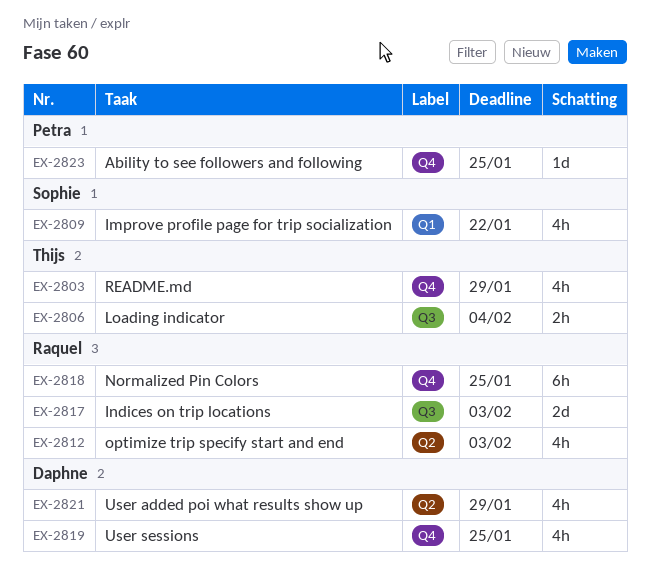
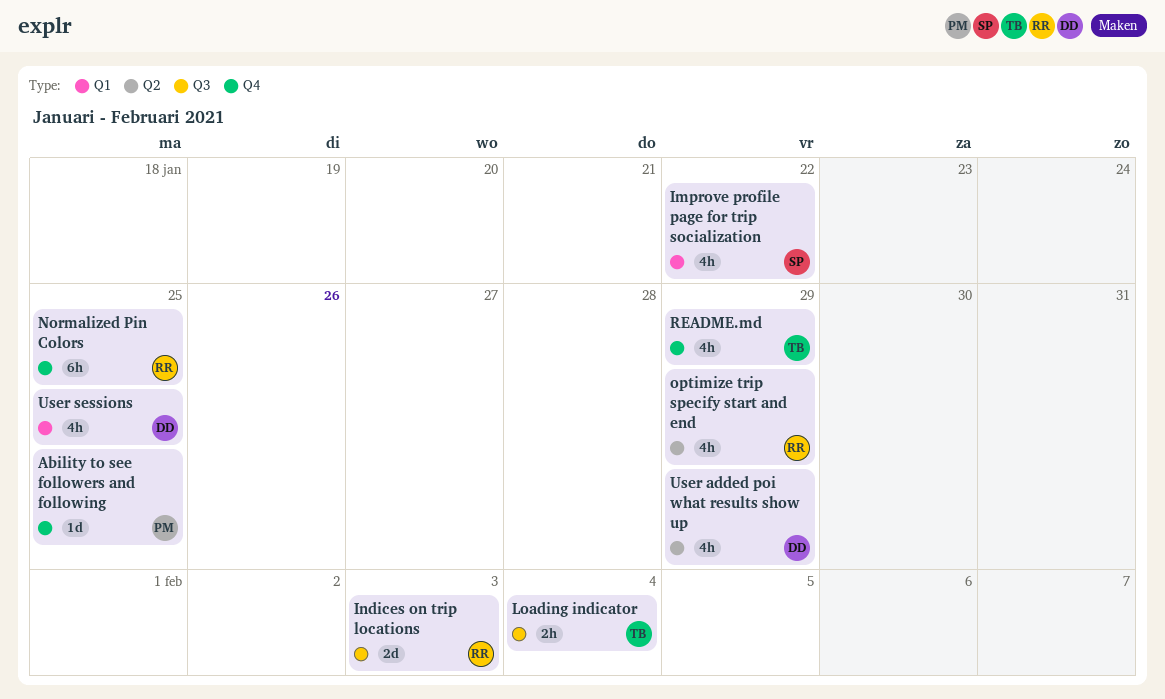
optimize trip specify start and end, due: Feb 3 -> Jan 29
User sessions, label: Q4 -> Q1

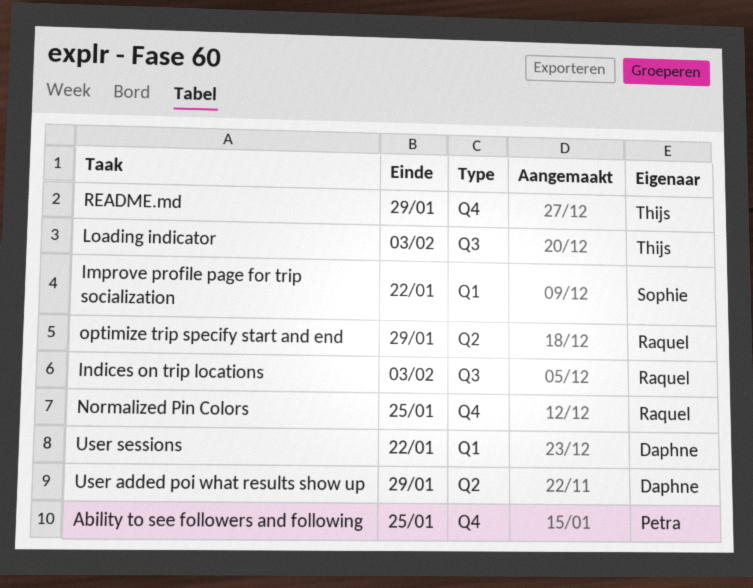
Loading indicator, due: Feb 4 -> Feb 3
User sessions, due: Jan 25 -> Jan 22

